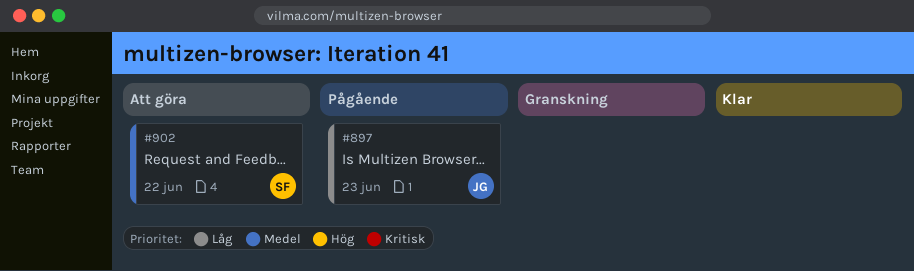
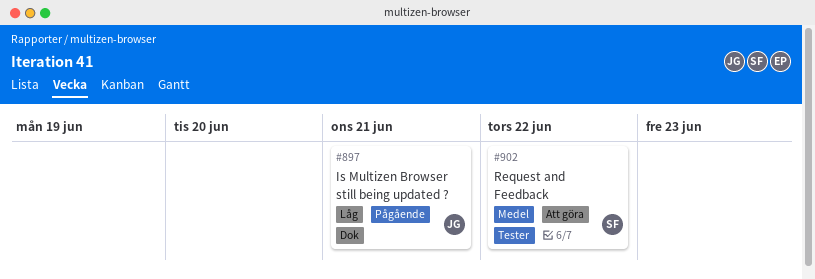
#897, due: Jun 23 -> Jun 21

